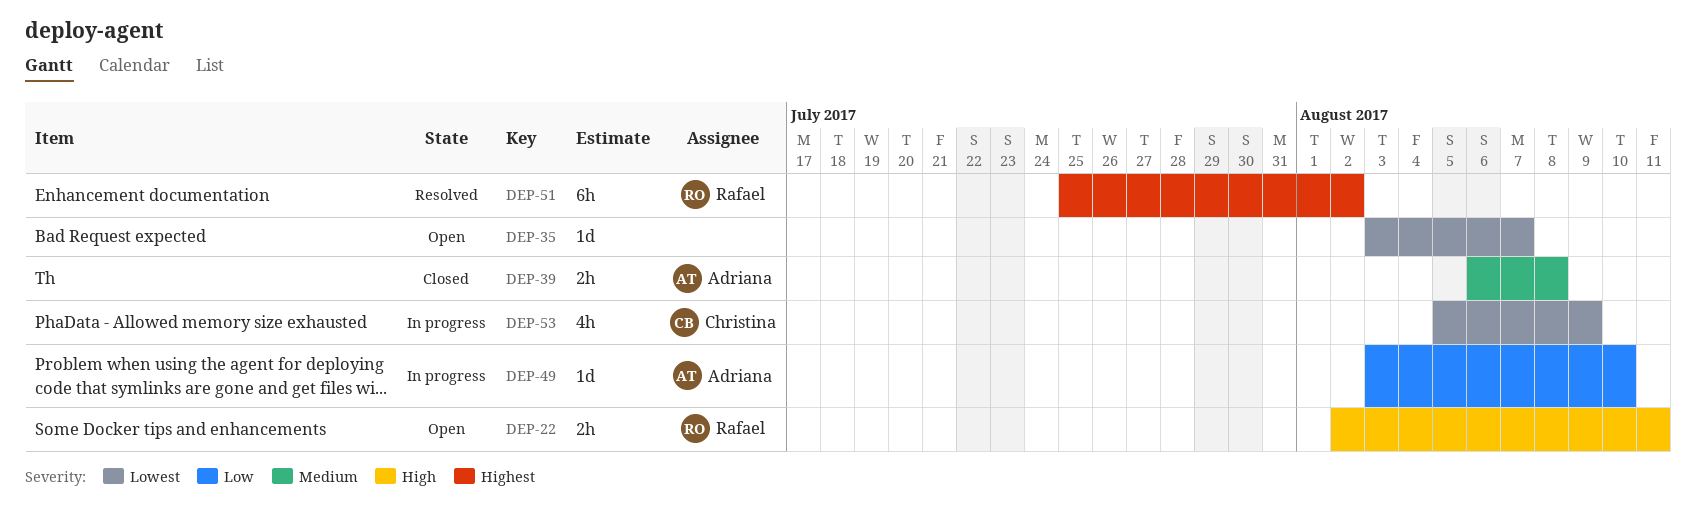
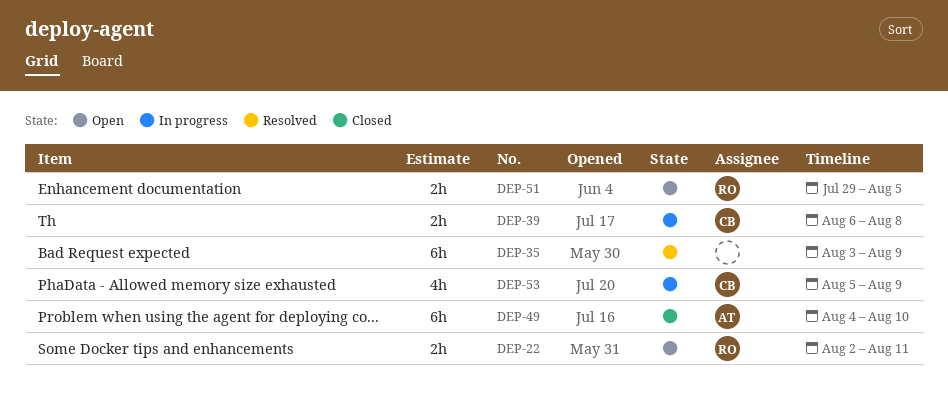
DEP-35, status: Open -> Resolved
DEP-35, estimate: 1d -> 6h
DEP-35, due: Aug 7 -> Aug 9
DEP-39, status: Closed -> In progress
DEP-39, owner: Adriana -> Christina
DEP-49, status: In progress -> Closed
DEP-49, estimate: 1d -> 6h
DEP-49, start: Aug 3 -> Aug 4
DEP-51, status: Resolved -> Open
DEP-51, estimate: 6h -> 2h
DEP-51, start: Jul 25 -> Jul 29
DEP-51, due: Aug 2 -> Aug 5

